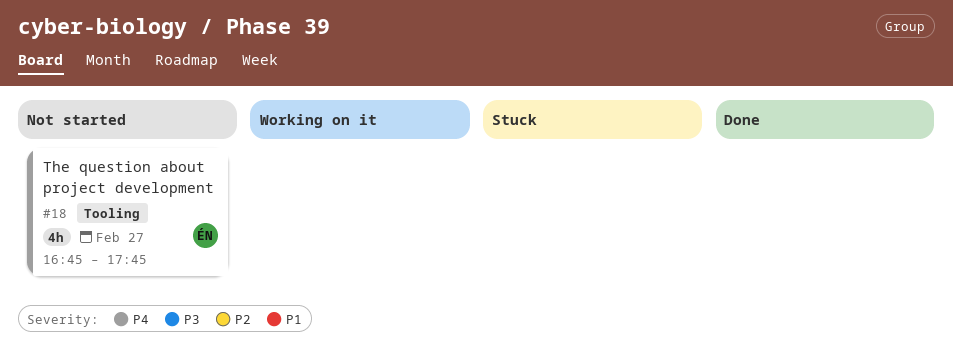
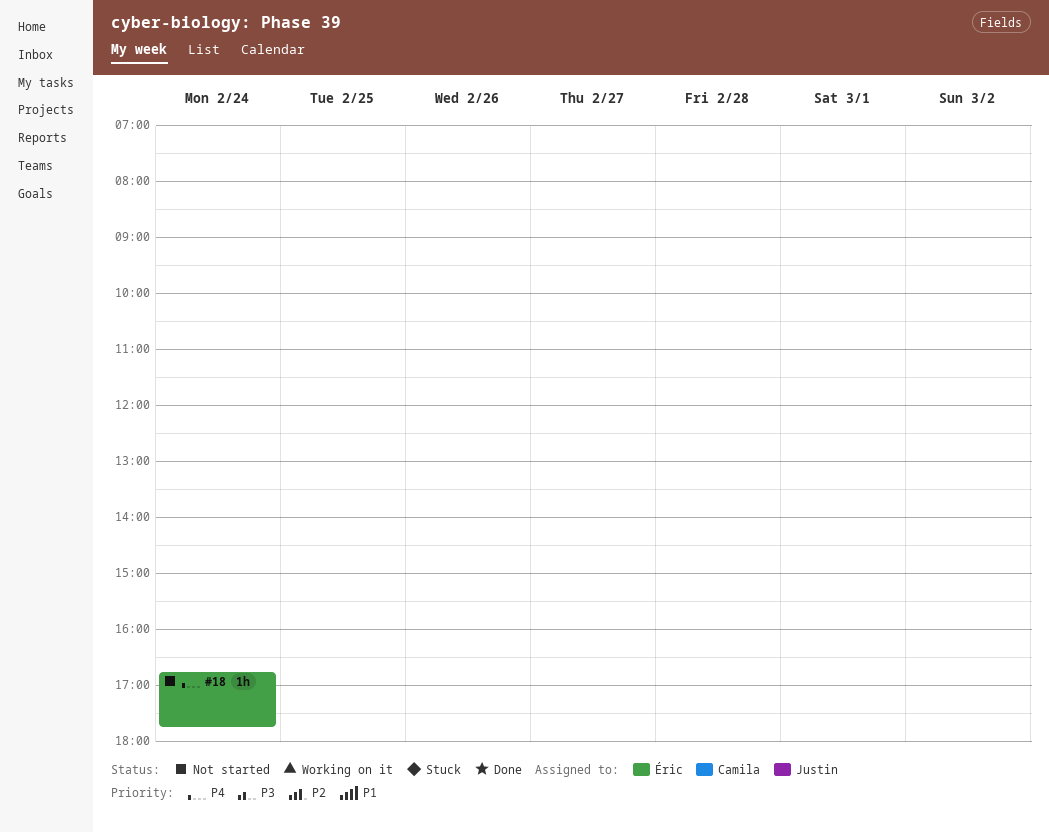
#18, estimate: 4h -> 1h
#18, day: Feb 27 -> Feb 24

